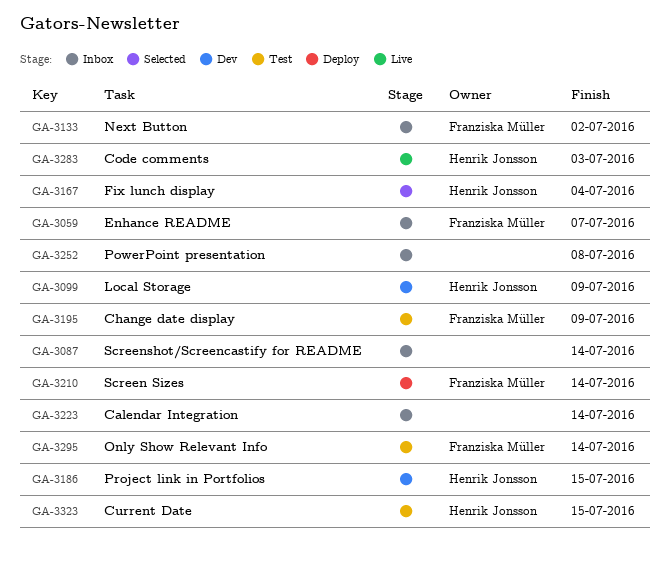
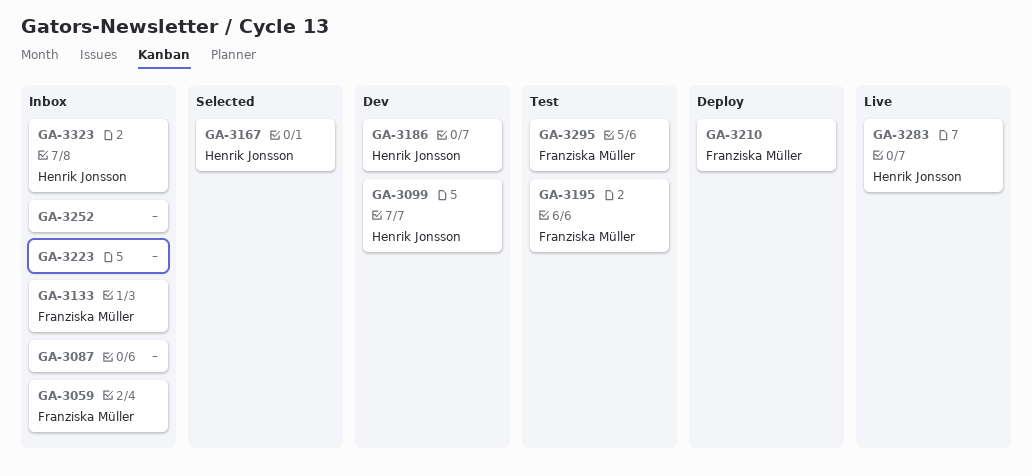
GA-3323, status: Test -> Inbox

